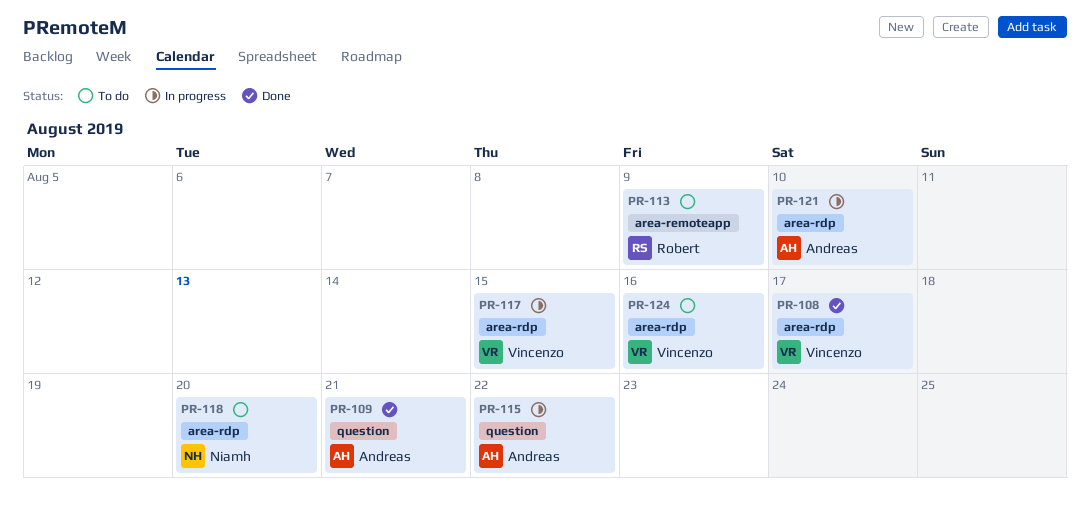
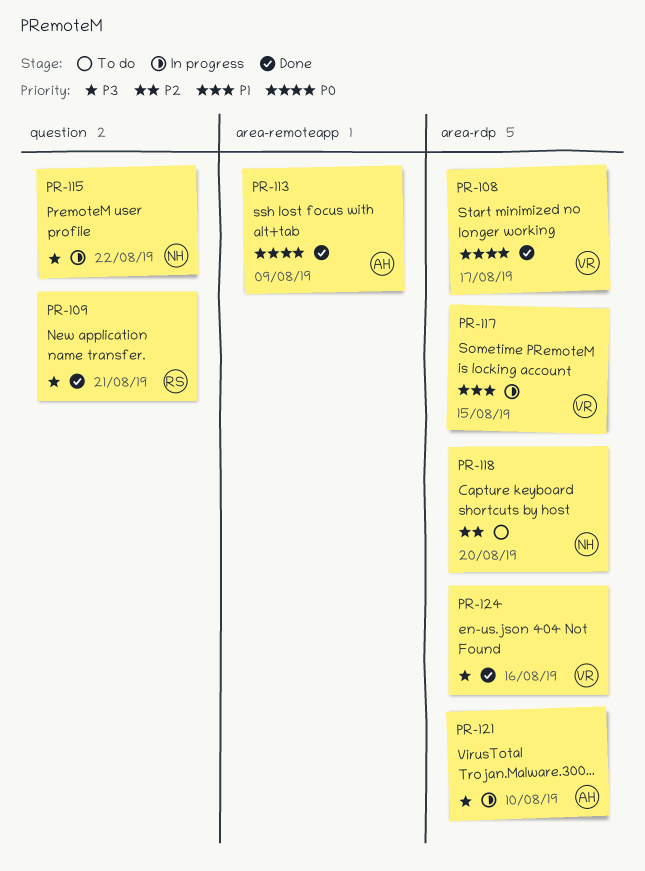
PR-109, owner: Andreas -> Robert
PR-113, status: To do -> Done
PR-113, owner: Robert -> Andreas
PR-115, owner: Andreas -> Niamh
PR-124, status: To do -> Done

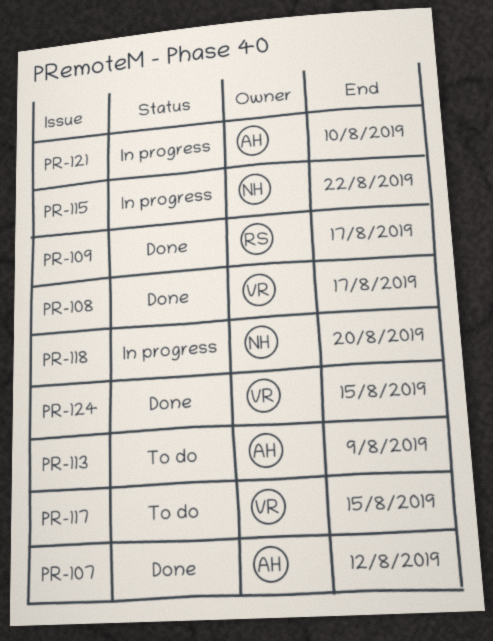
PR-107: none -> present
PR-109, due: Aug 21 -> Aug 17
PR-113, status: Done -> To do
PR-117, status: In progress -> To do
PR-118, status: To do -> In progress
PR-124, due: Aug 16 -> Aug 15

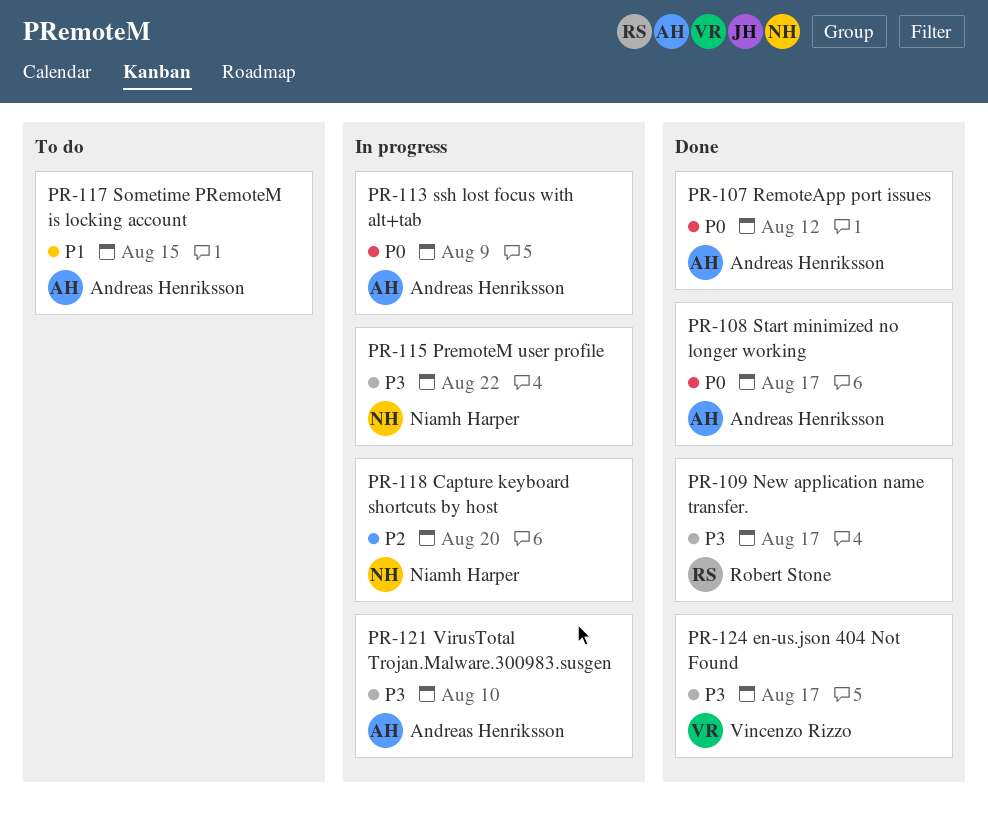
PR-108, owner: Vincenzo Rizzo -> Andreas Henriksson
PR-113, status: To do -> In progress
PR-117, owner: Vincenzo Rizzo -> Andreas Henriksson
PR-124, due: Aug 15 -> Aug 17

